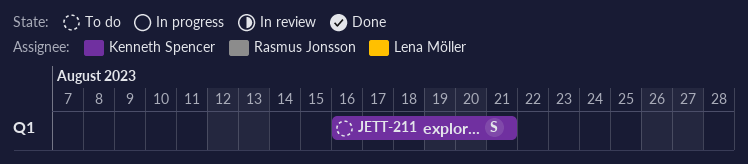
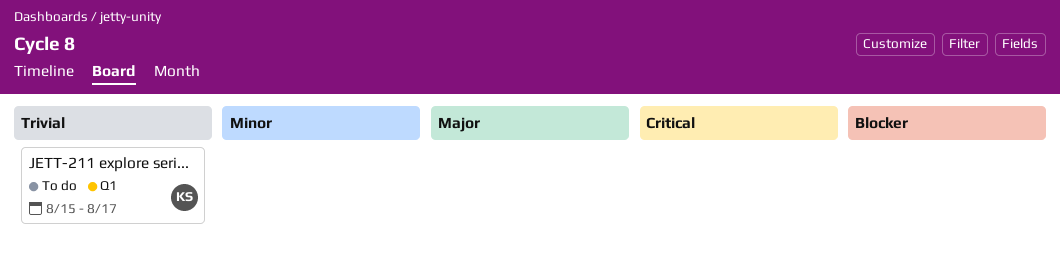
JETT-211, start: Aug 16 -> Aug 15
JETT-211, due: Aug 21 -> Aug 17

